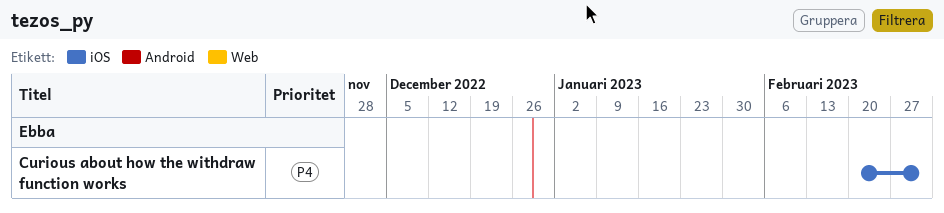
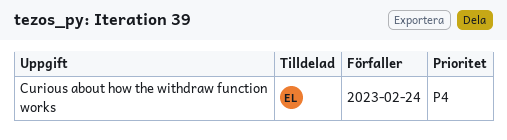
Curious about how the withdraw function works, due: Mar 3 -> Feb 24

